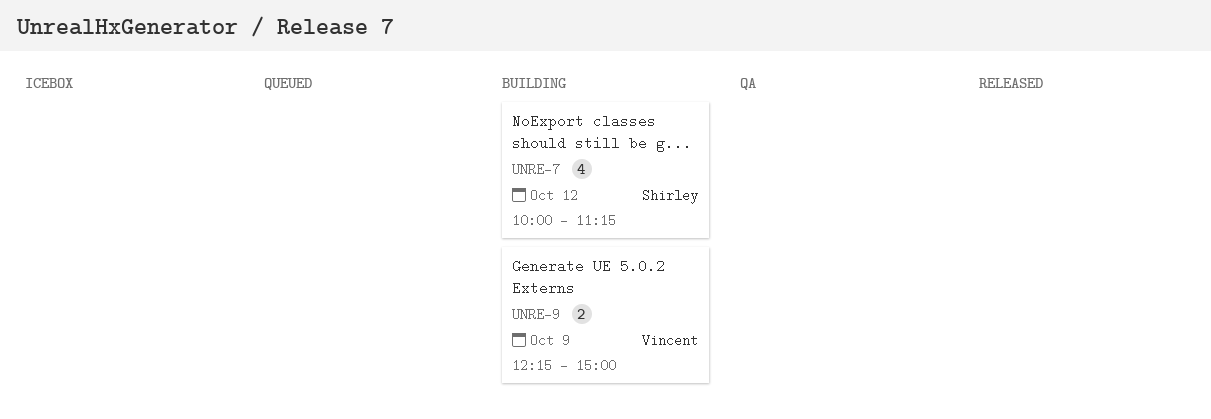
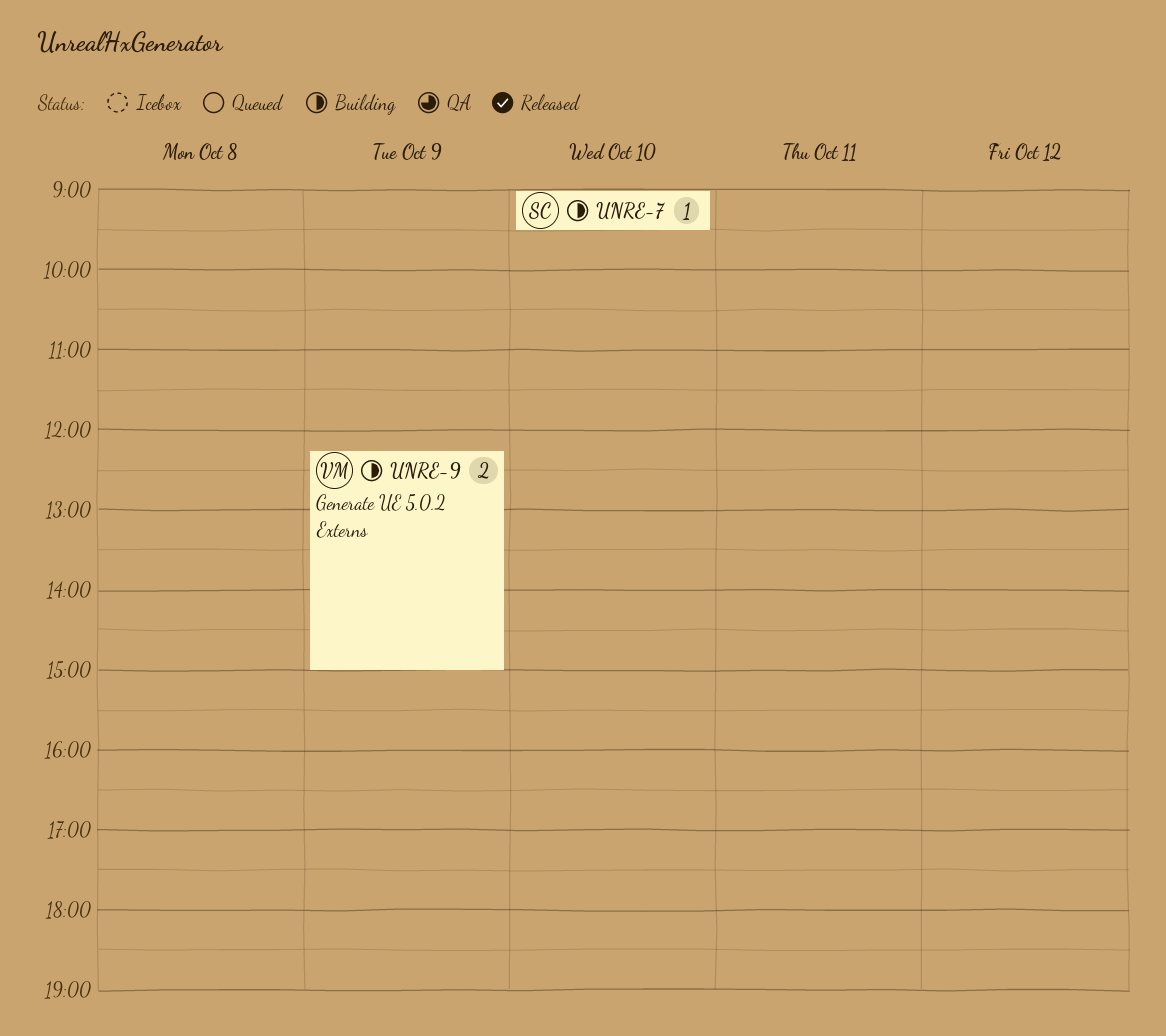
UNRE-7, estimate: 4 -> 1
UNRE-7, day: Oct 12 -> Oct 10
UNRE-7, begins: 10:00 -> 09:00
UNRE-7, ends: 11:15 -> 09:30

